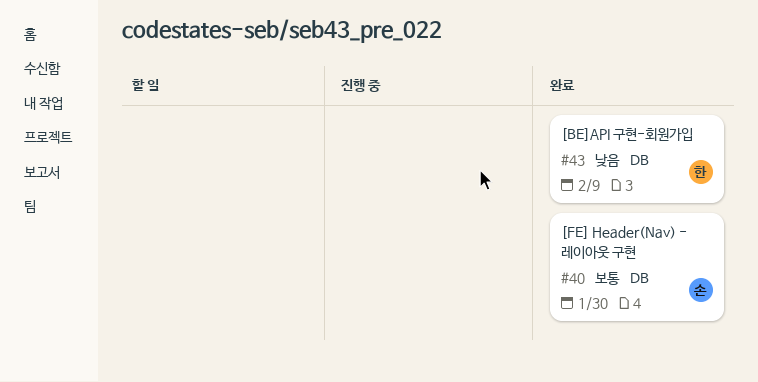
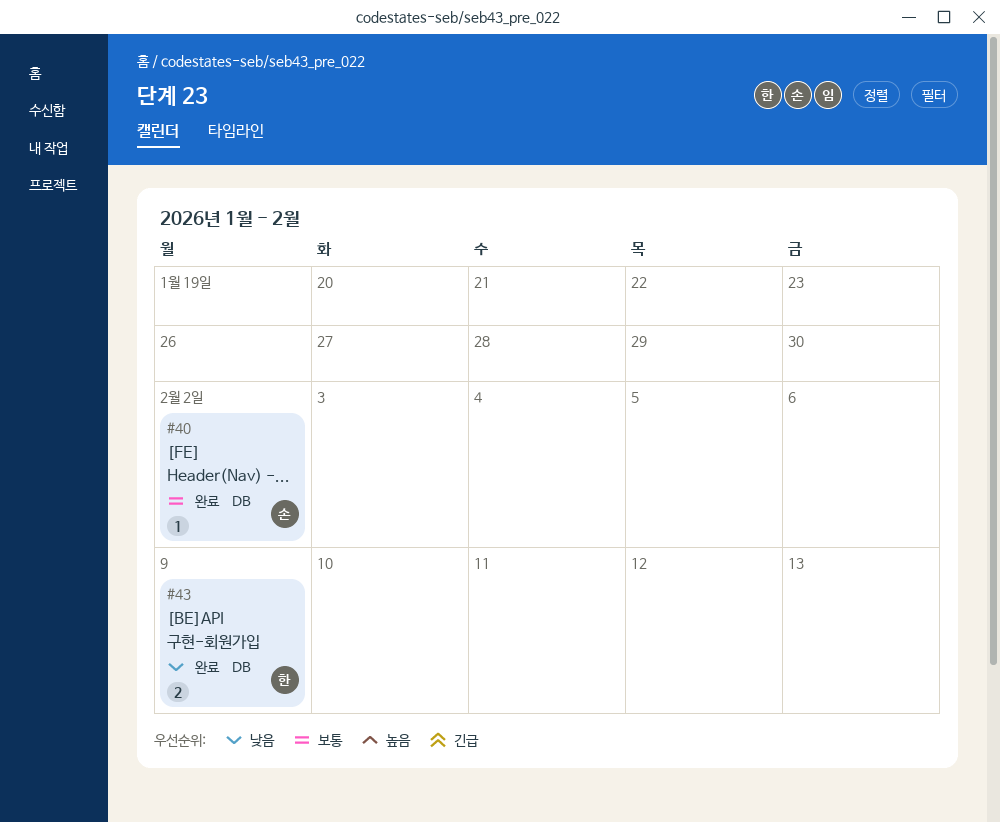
#40, due: Jan 30 -> Feb 2

